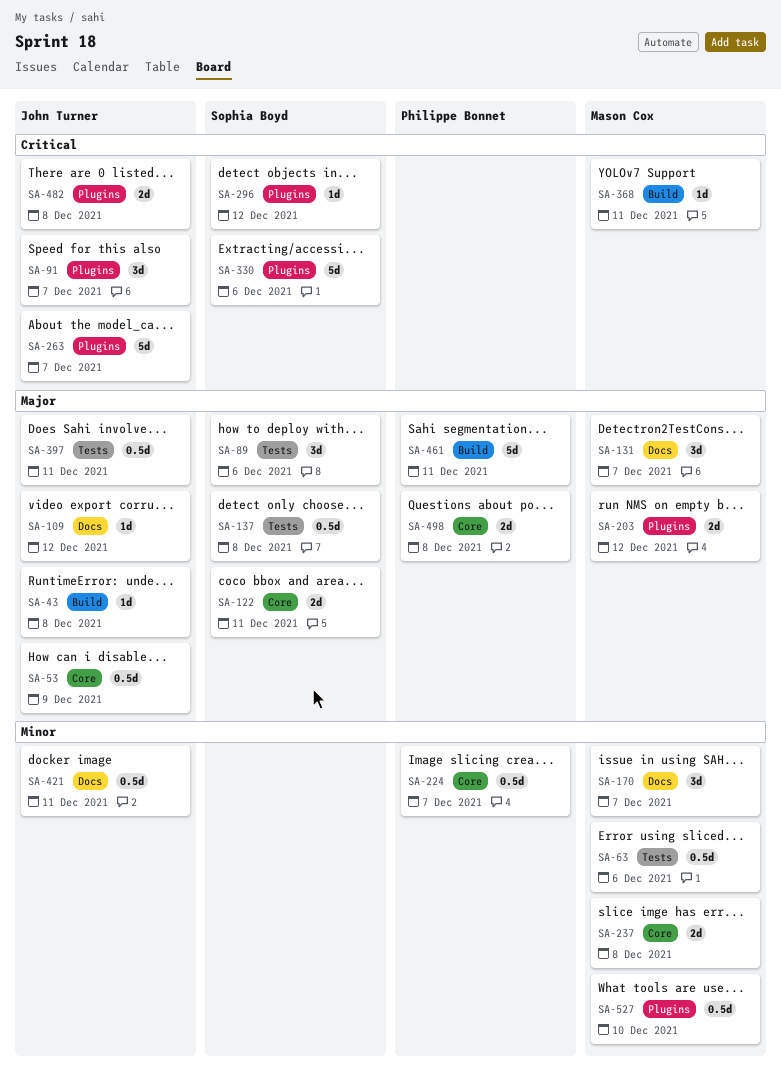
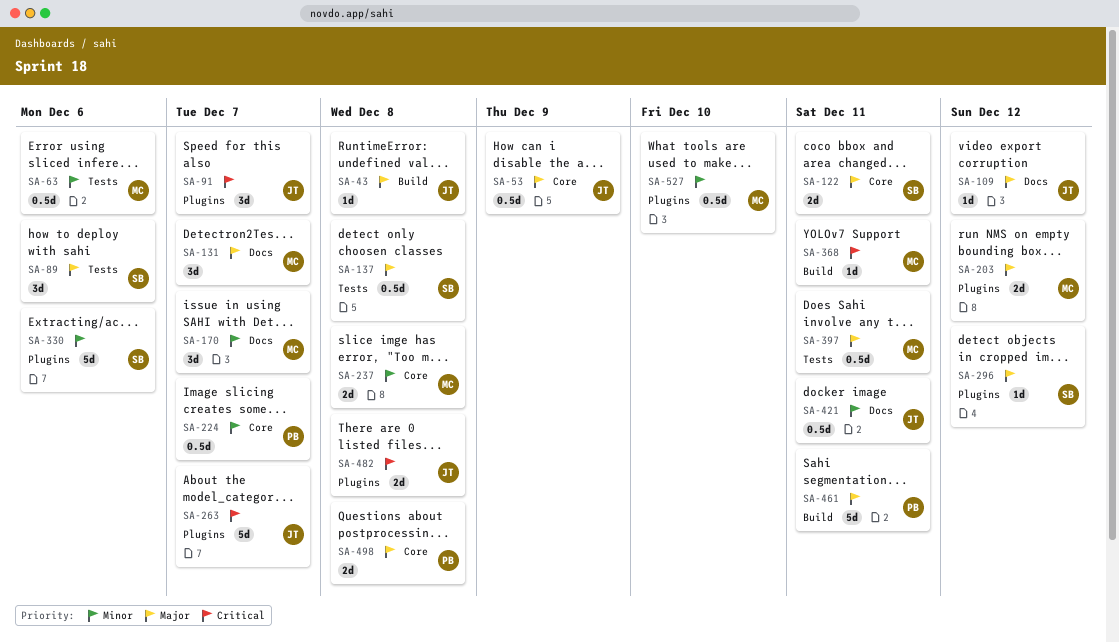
SA-296, priority: Critical -> Major
SA-330, priority: Critical -> Minor
SA-397, owner: John Turner -> Mason Cox

